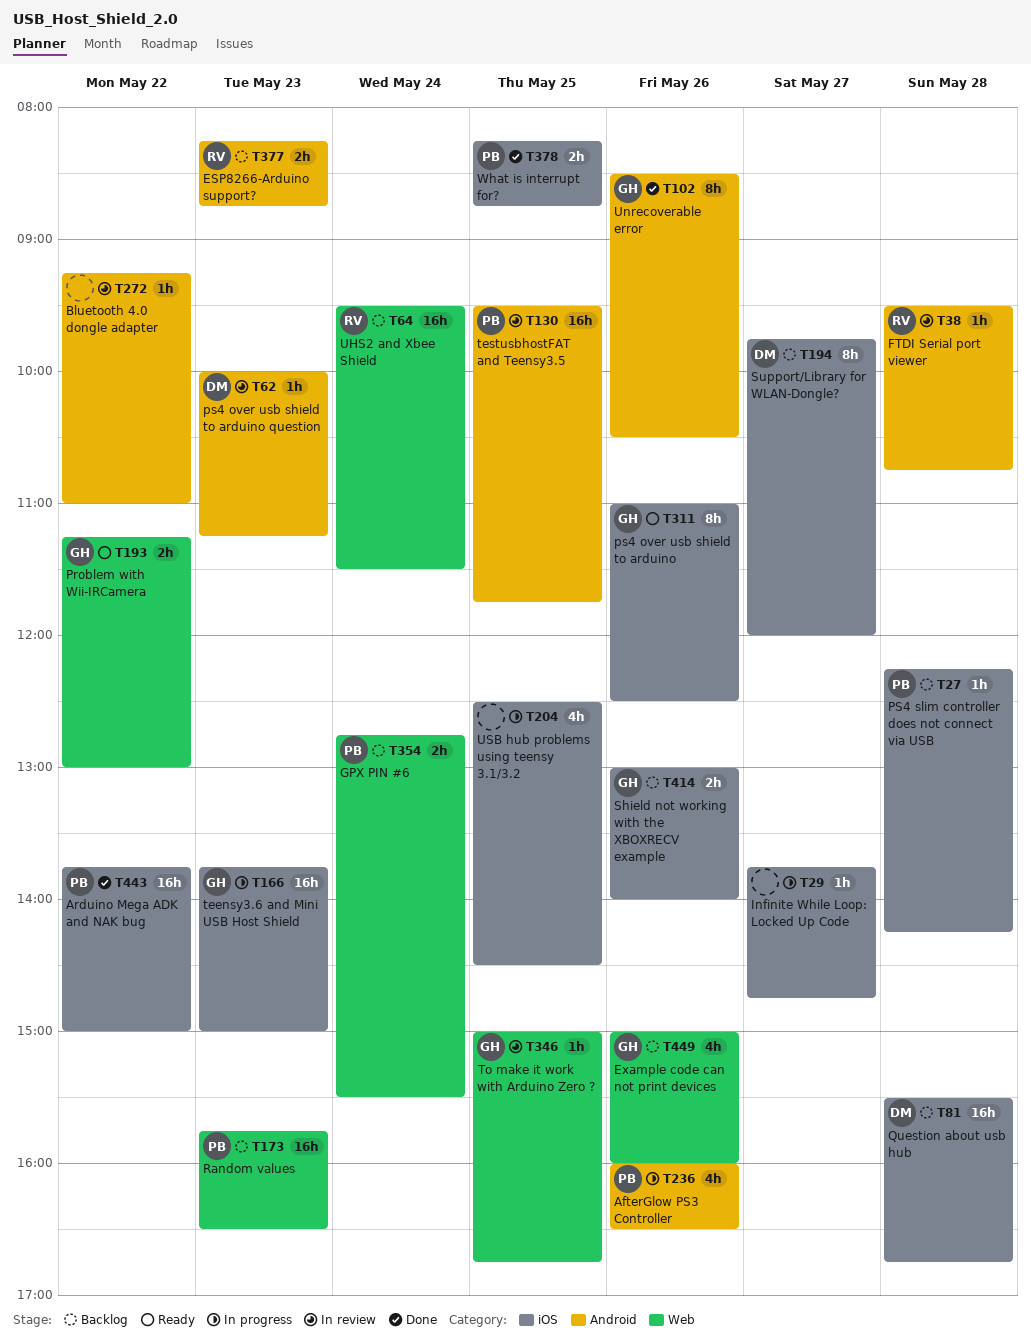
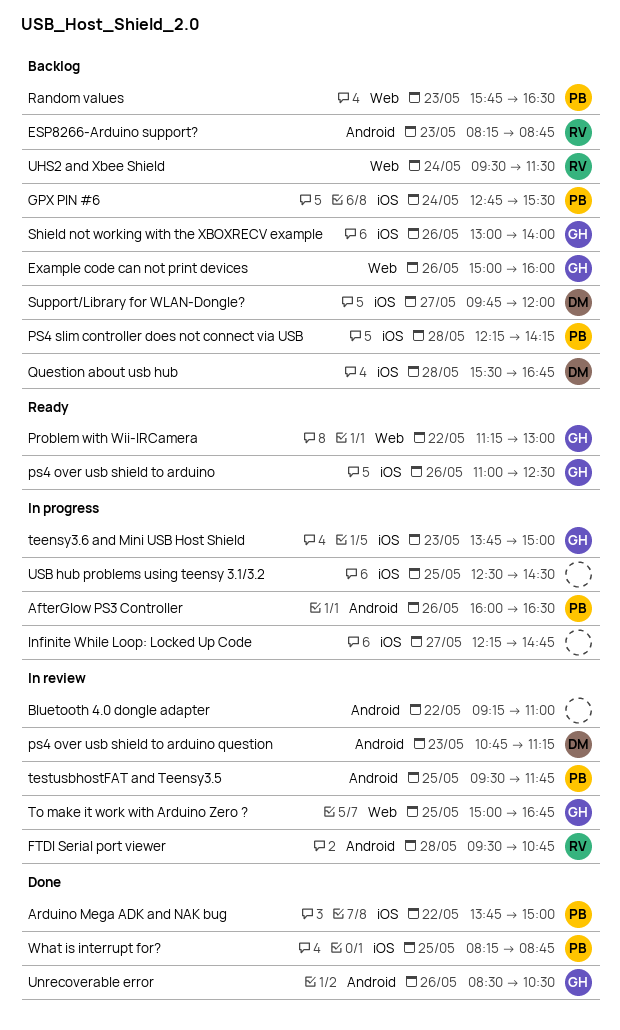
GPX PIN #6, label: Web -> iOS
Infinite While Loop: Locked Up Code, begins: 13:45 -> 12:15
ps4 over usb shield to arduino question, begins: 10:00 -> 10:45

